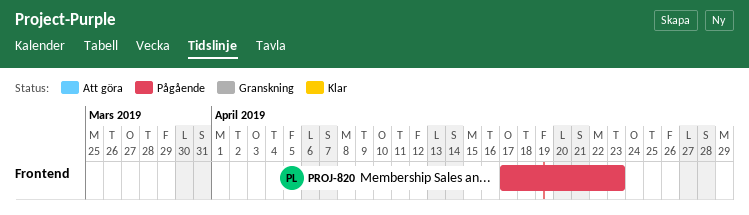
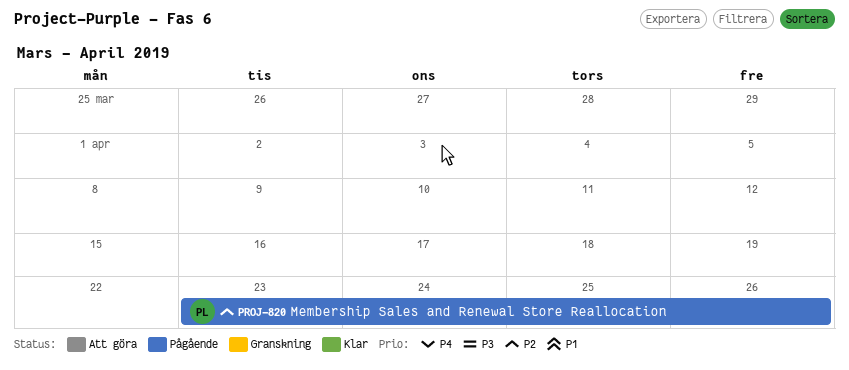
PROJ-820, start: Apr 17 -> Apr 23
PROJ-820, due: Apr 23 -> Apr 26

